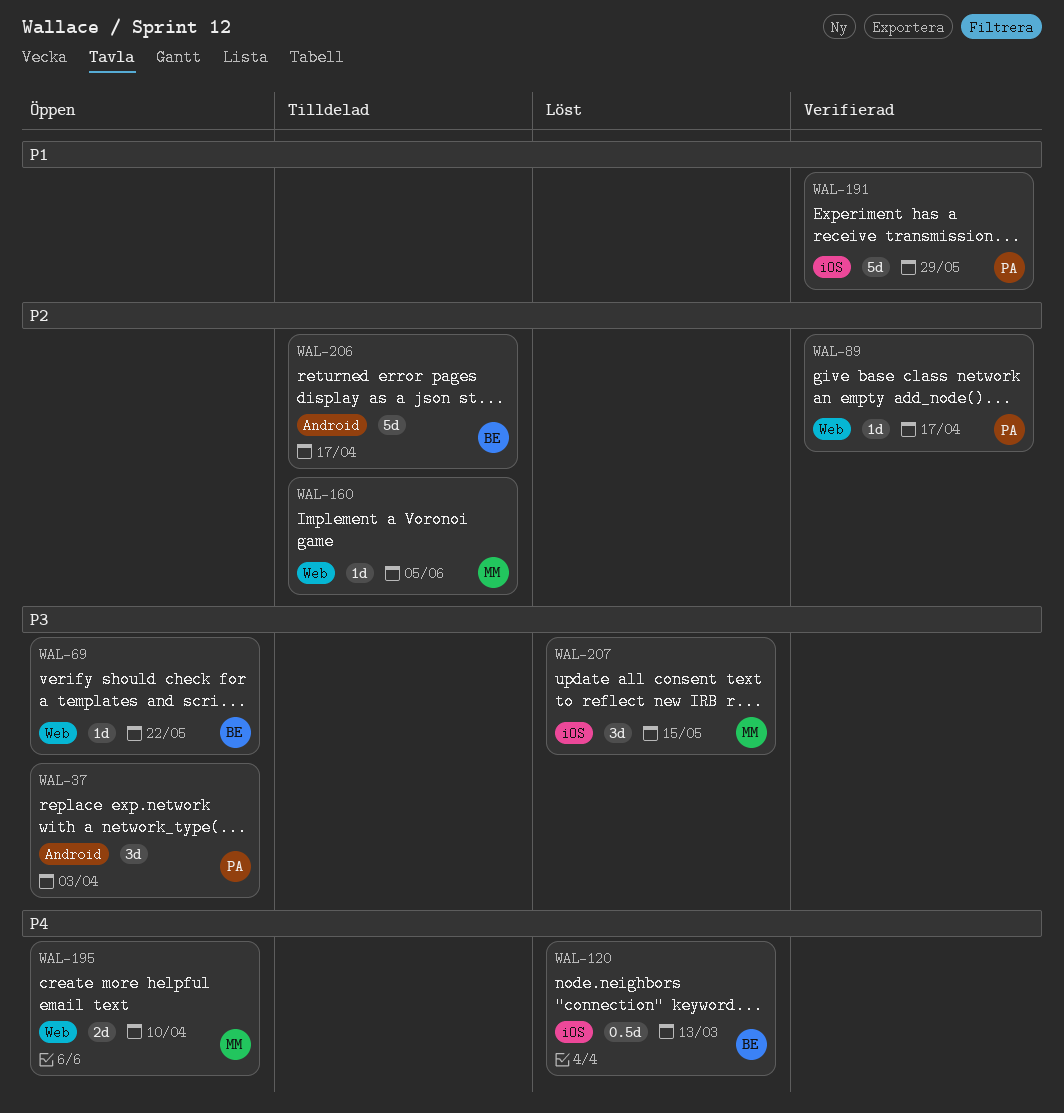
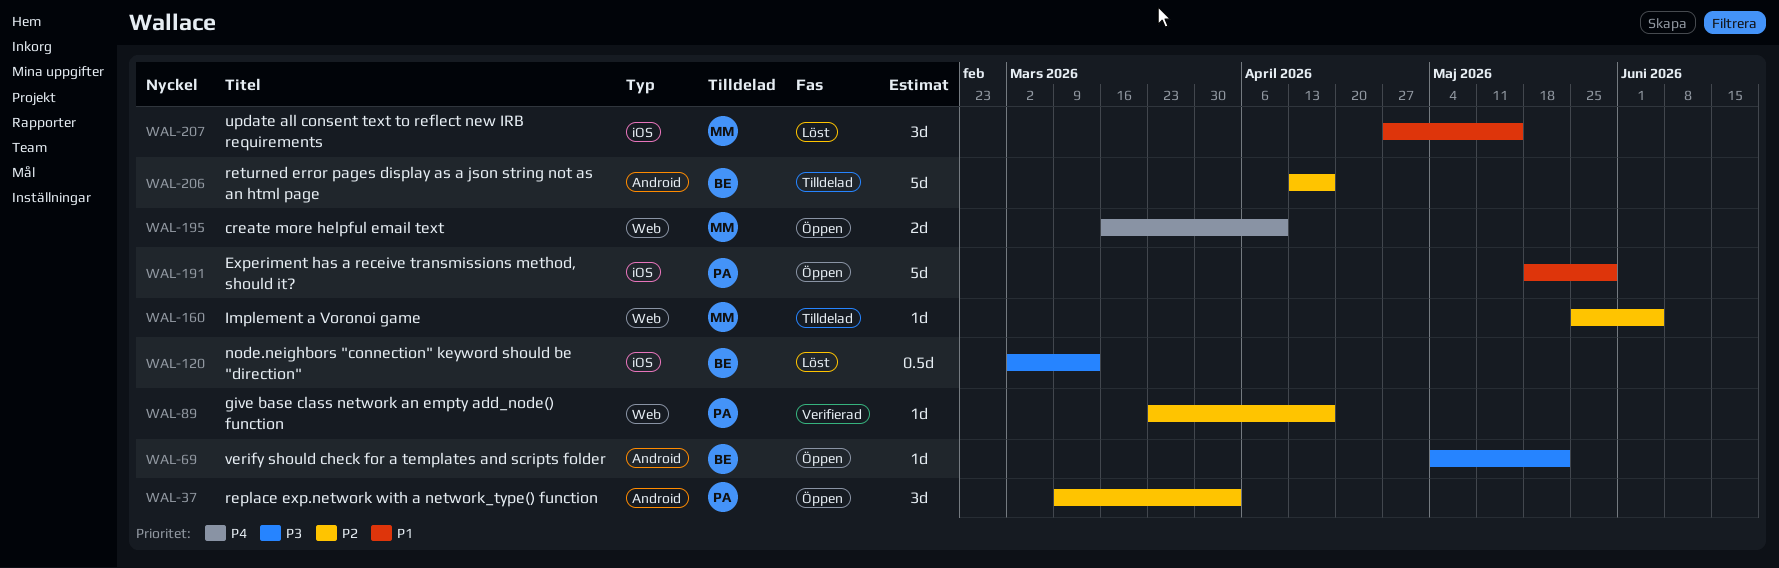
WAL-37, priority: P3 -> P2
WAL-69, label: Web -> Android
WAL-120, priority: P4 -> P3
WAL-191, status: Verifierad -> Öppen
WAL-207, priority: P3 -> P1

